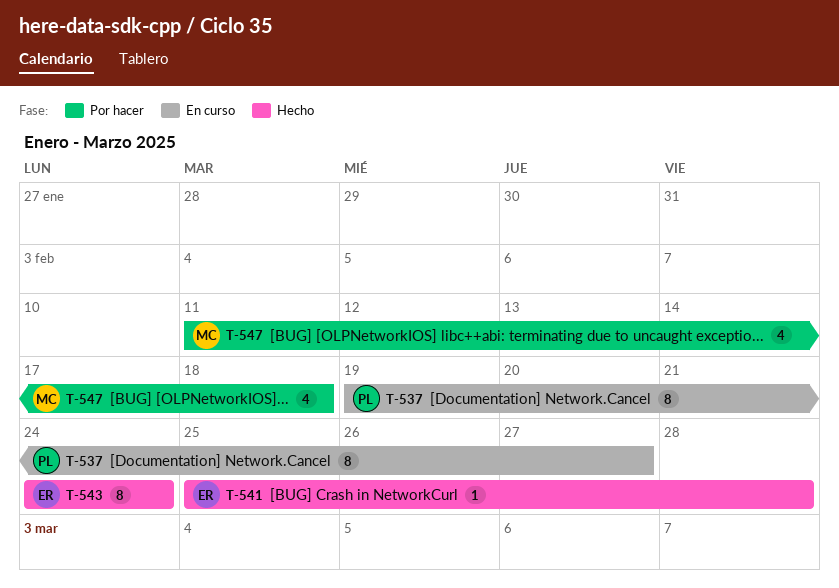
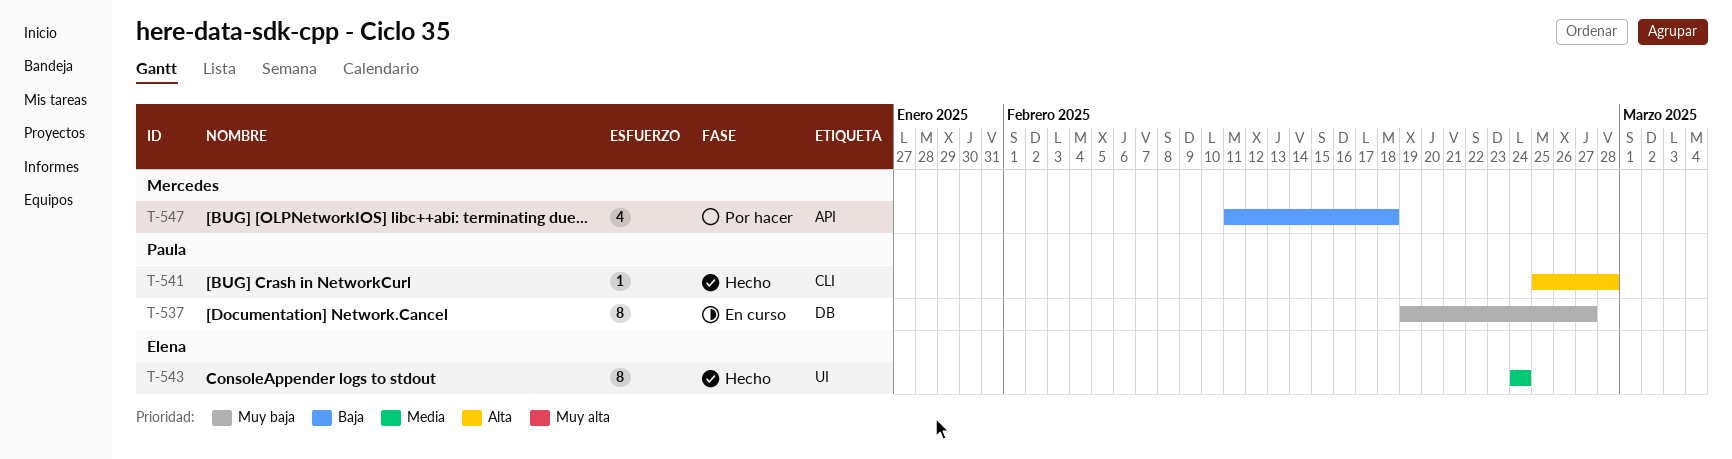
T-541, owner: Elena -> Paula

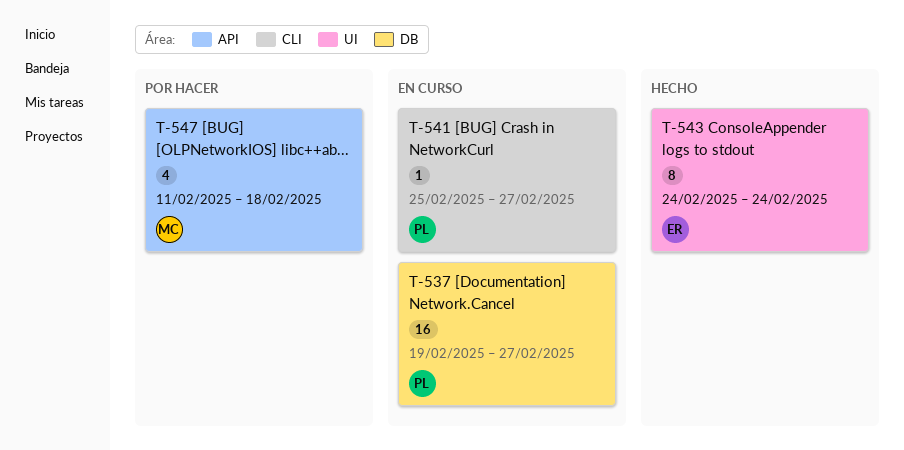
T-537, estimate: 8 -> 16
T-541, status: Hecho -> En curso
T-541, due: Feb 28 -> Feb 27

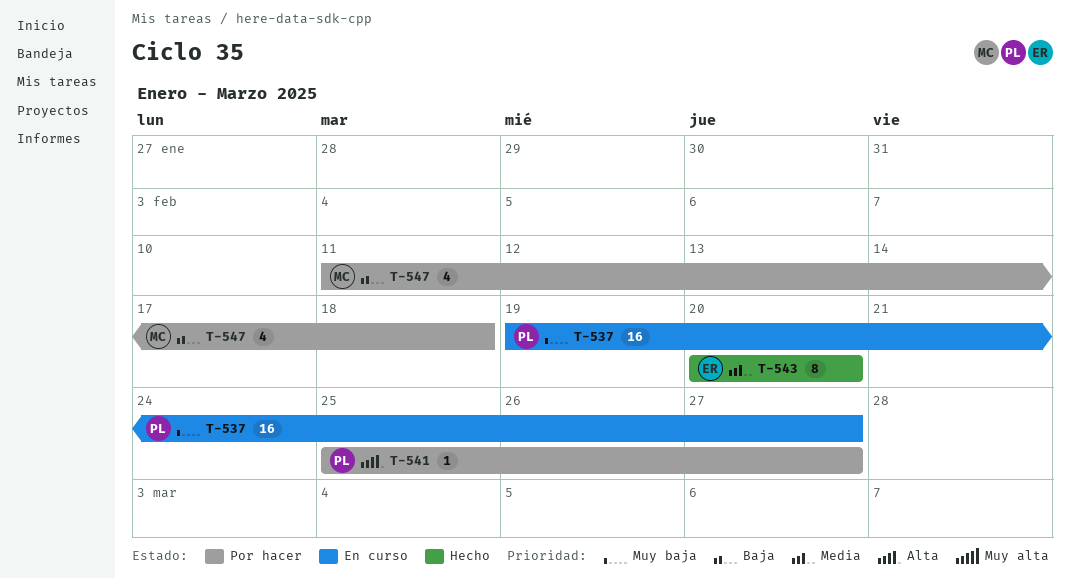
T-541, status: En curso -> Por hacer
T-543, start: Feb 24 -> Feb 20
T-543, due: Feb 24 -> Feb 20

